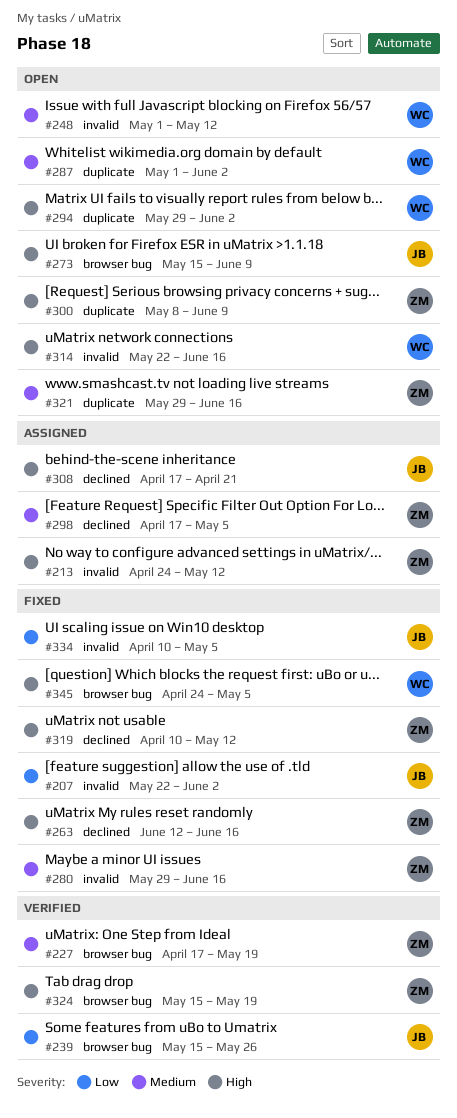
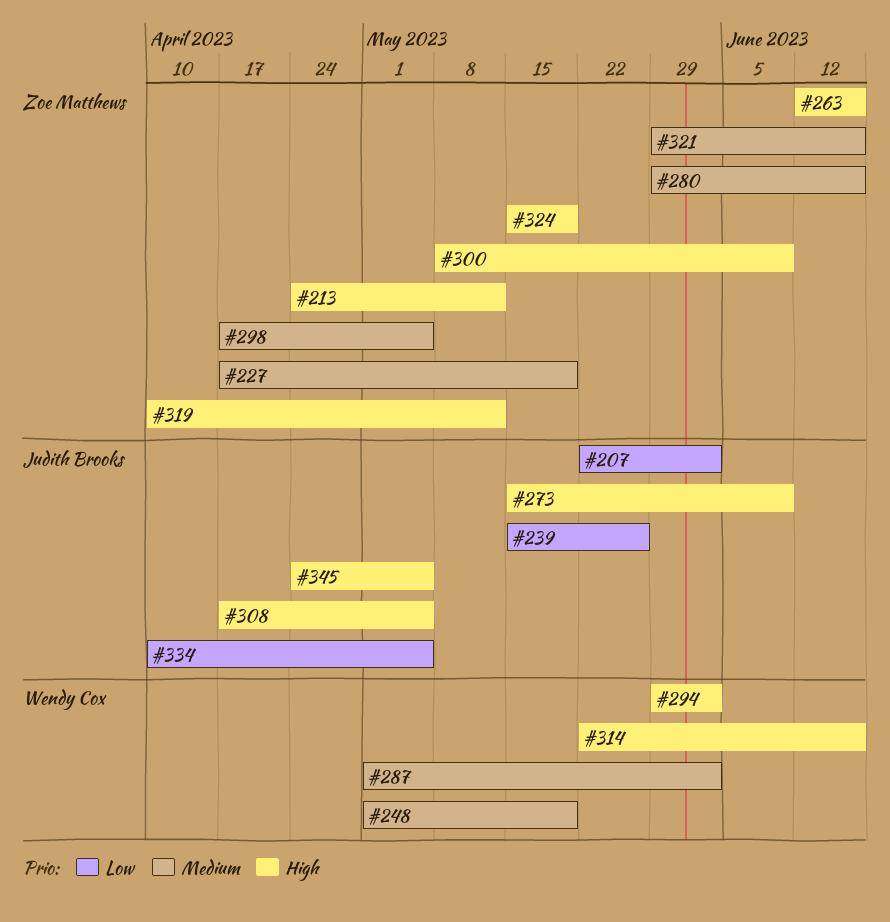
#248, due: May 12 -> May 19
#308, due: Apr 21 -> May 5
#345, owner: Wendy Cox -> Judith Brooks

